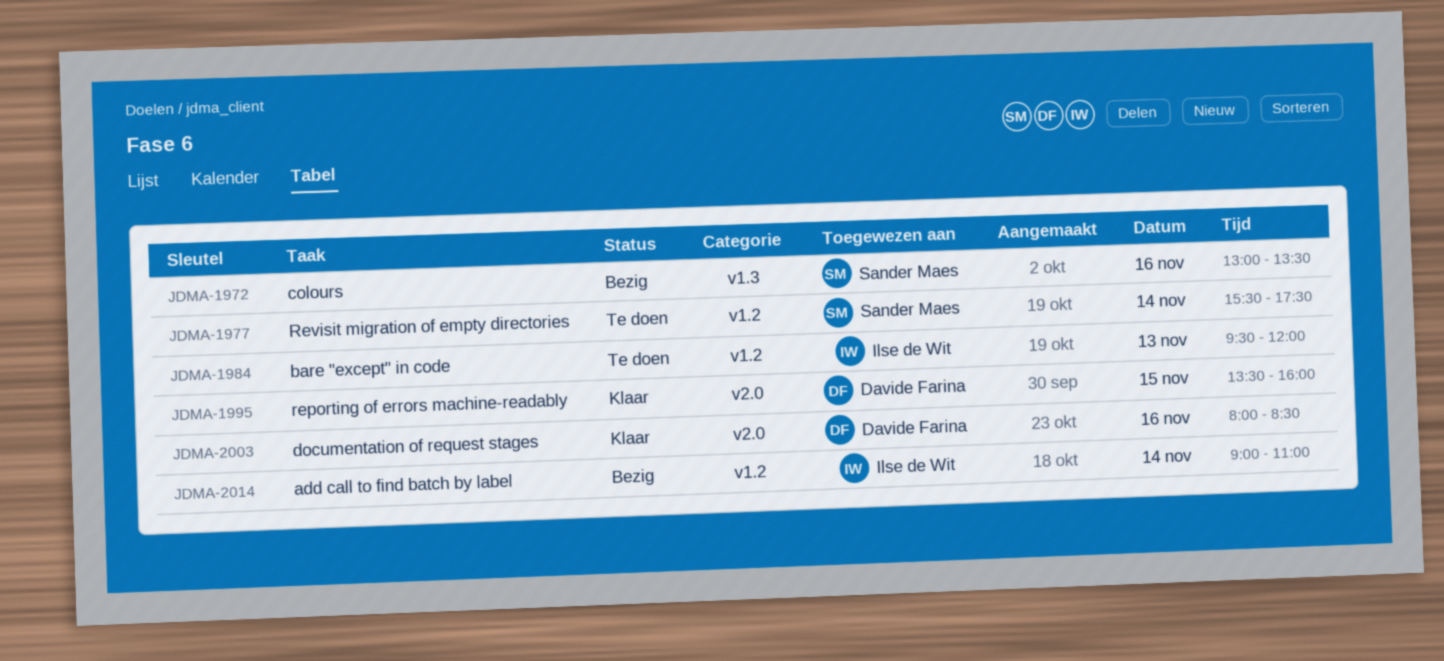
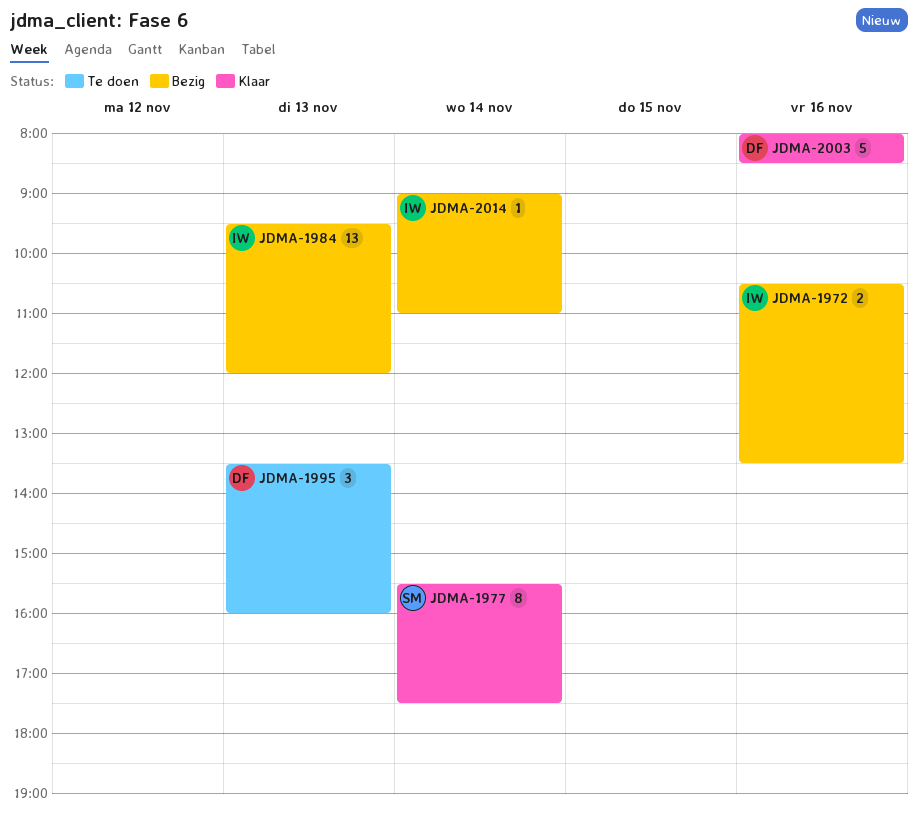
JDMA-1972, owner: Sander Maes -> Ilse de Wit
JDMA-1972, begins: 13:00 -> 10:30
JDMA-1977, status: Te doen -> Klaar
JDMA-1984, status: Te doen -> Bezig
JDMA-1995, status: Klaar -> Te doen
JDMA-1995, day: Nov 15 -> Nov 13

